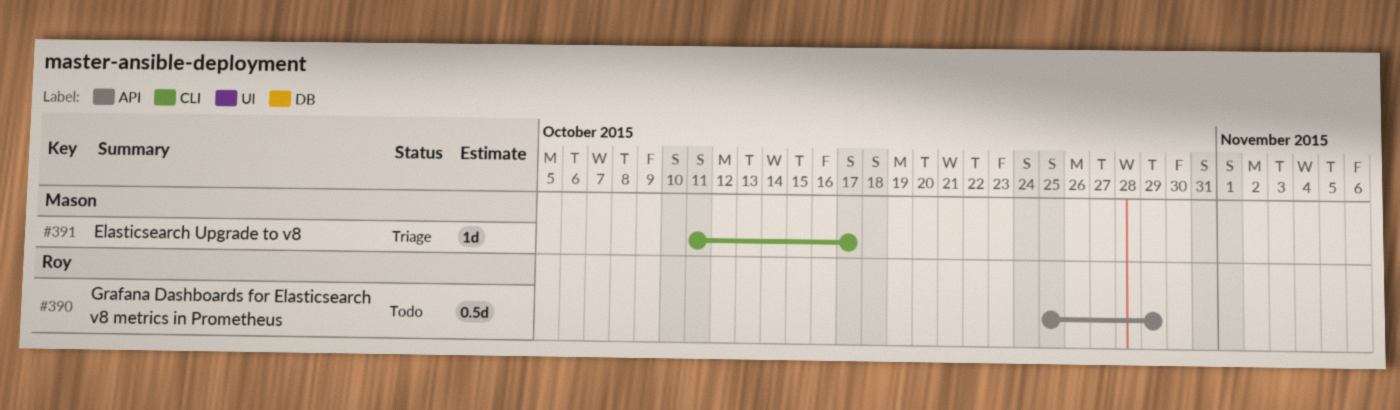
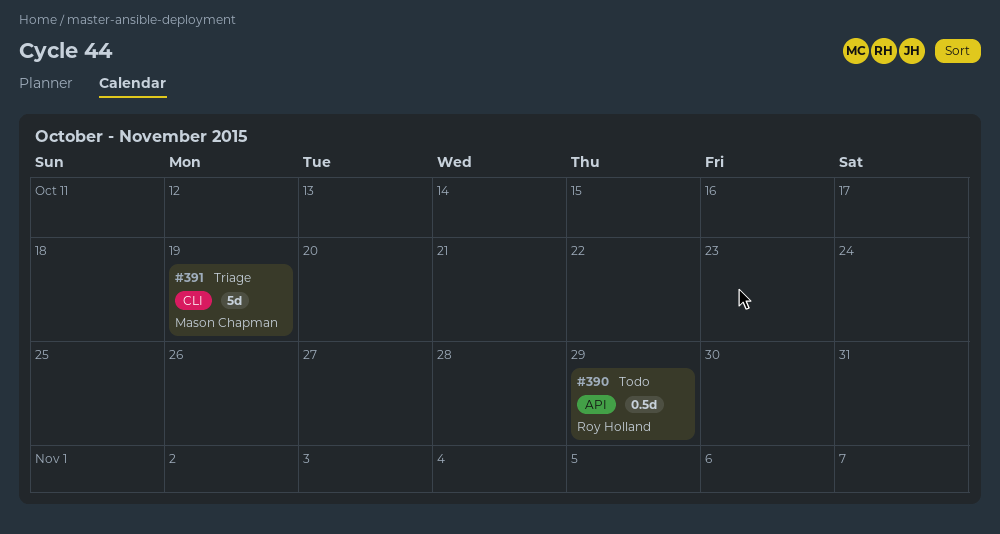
#391, estimate: 1d -> 5d
#391, due: Oct 17 -> Oct 19

